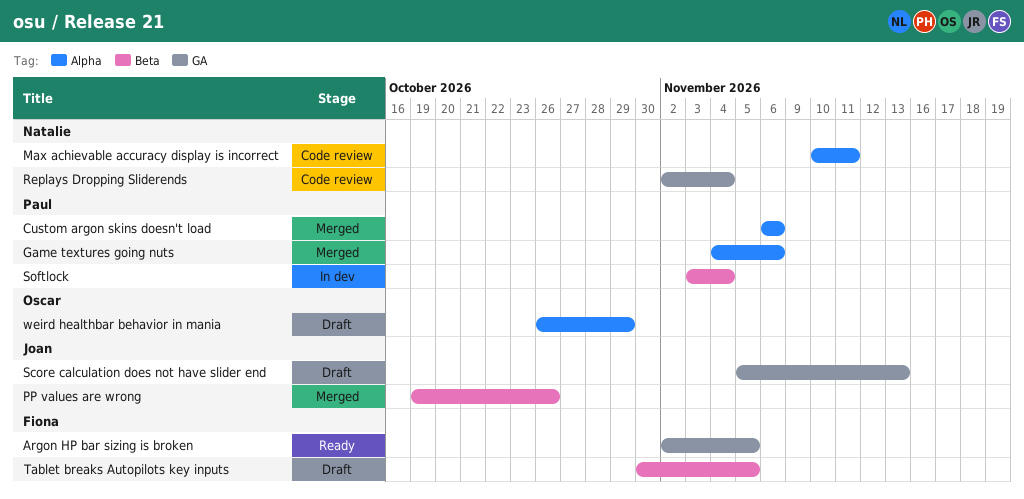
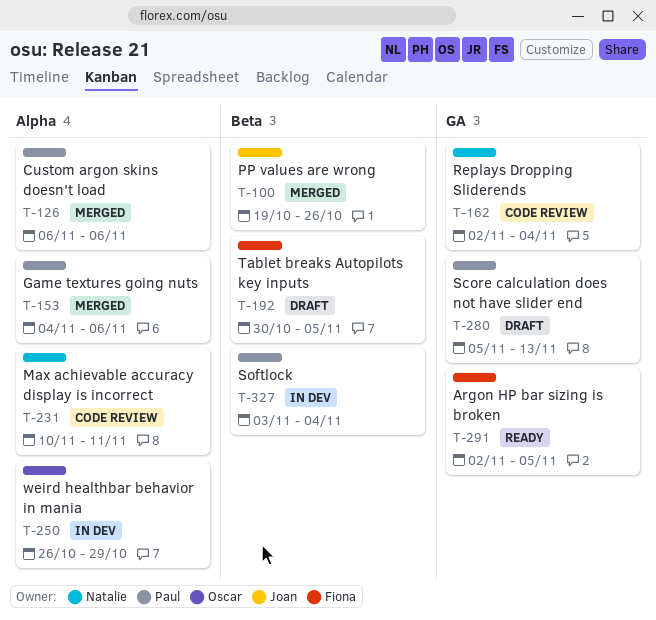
Score calculation does not have slider end, owner: Joan -> Paul
weird healthbar behavior in mania, status: Draft -> In dev

